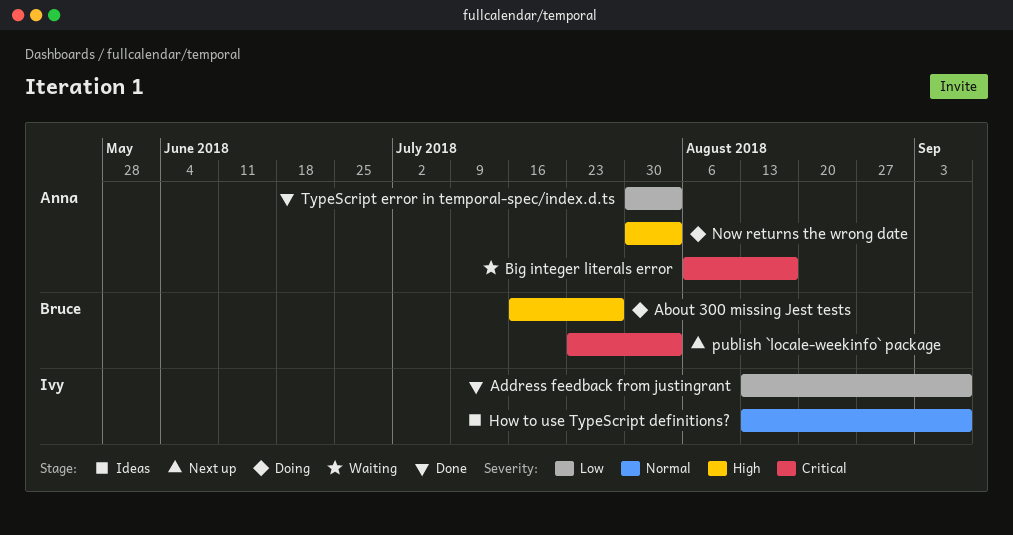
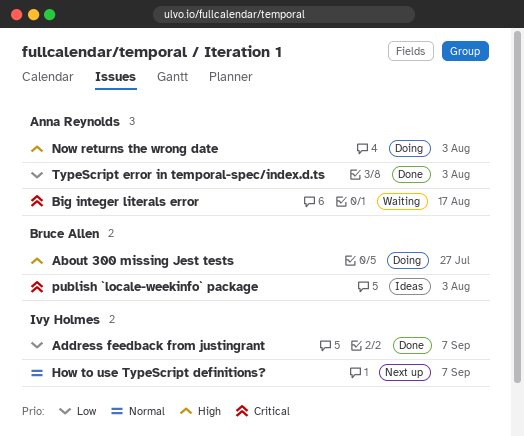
How to use TypeScript definitions?, status: Ideas -> Next up
publish `locale-weekinfo` package, status: Next up -> Ideas

